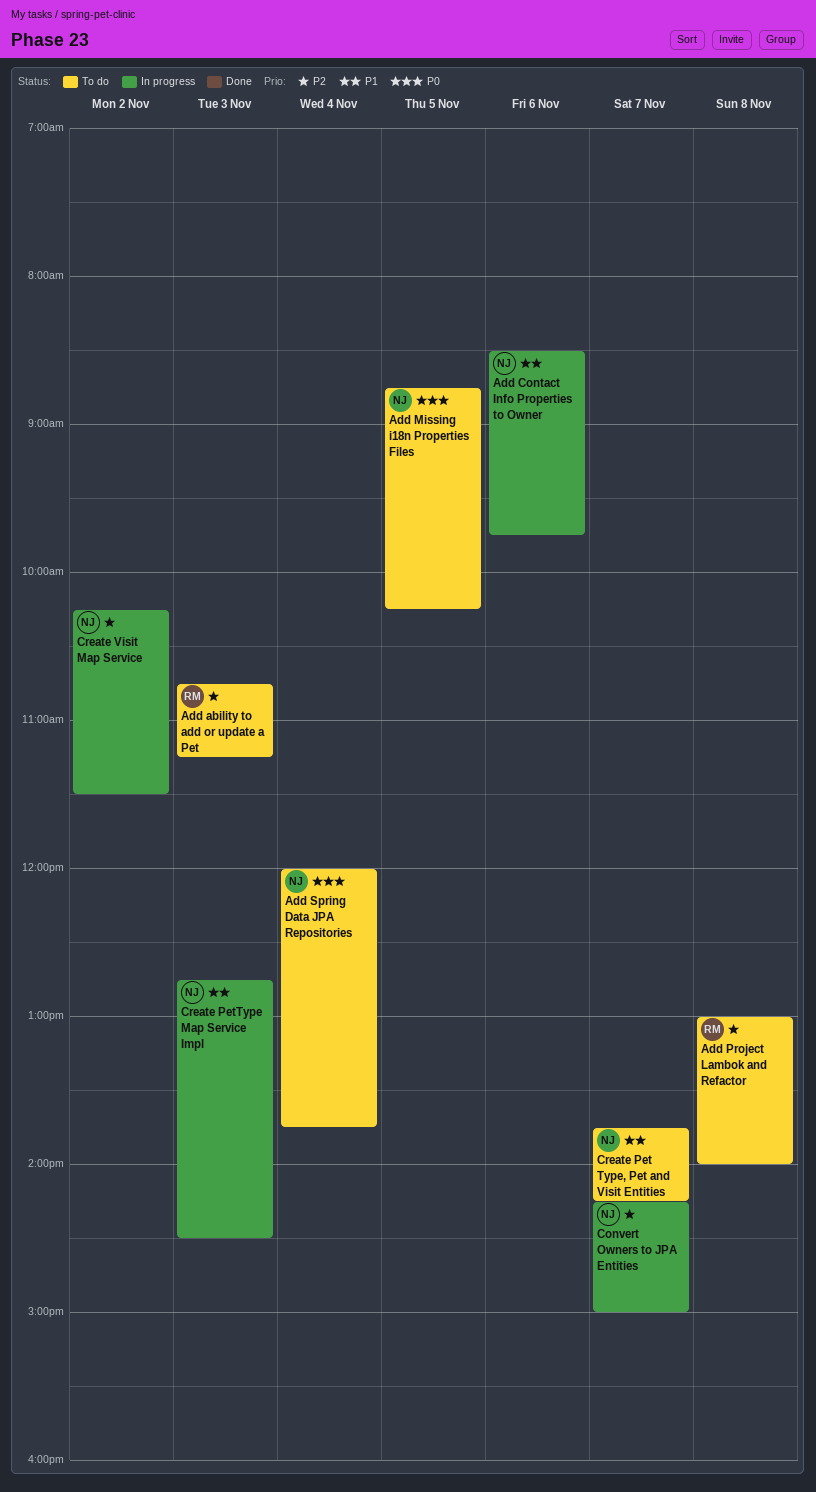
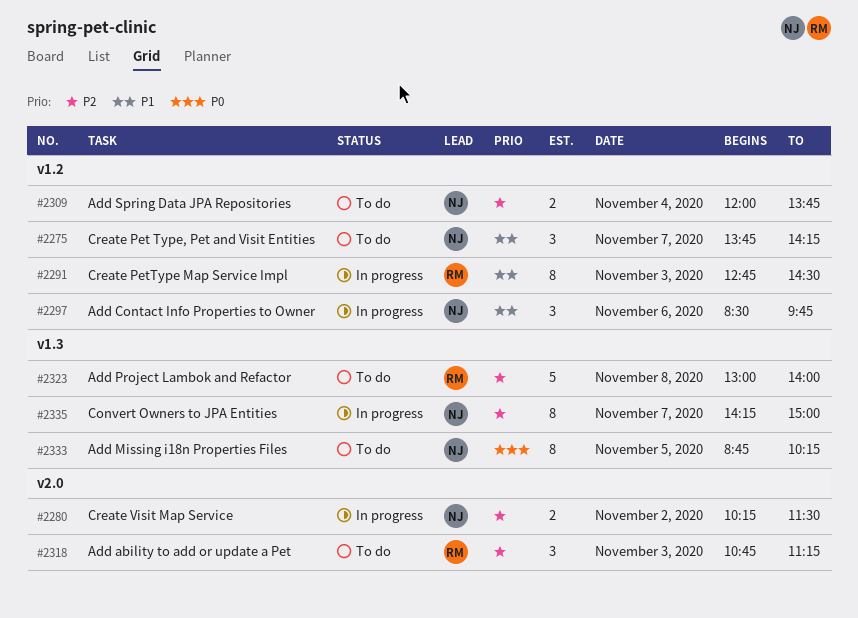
Add Spring Data JPA Repositories, priority: P0 -> P2
Create PetType Map Service Impl, owner: NJ -> RM

